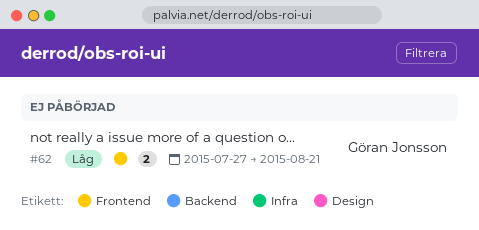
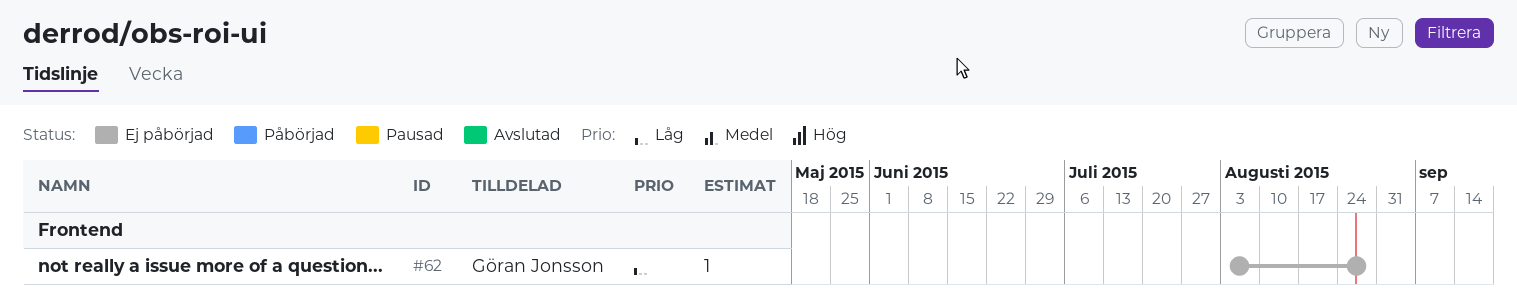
#62, estimate: 2 -> 1
#62, start: Jul 27 -> Aug 3
#62, due: Aug 21 -> Aug 28

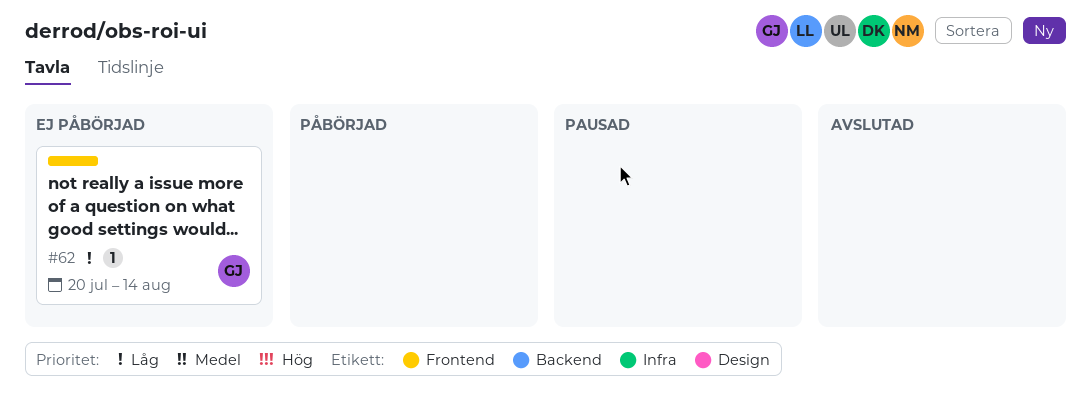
#62, start: Aug 3 -> Jul 20
#62, due: Aug 28 -> Aug 14

